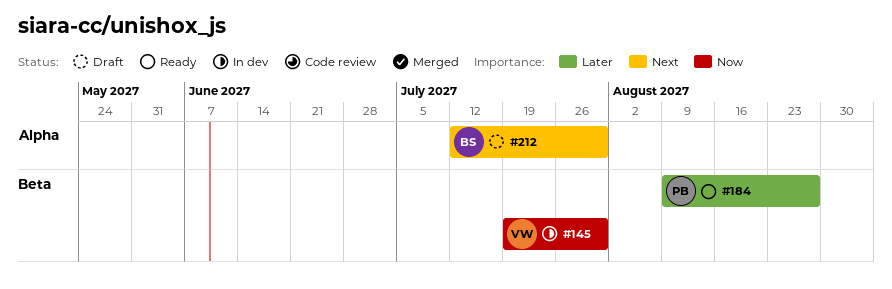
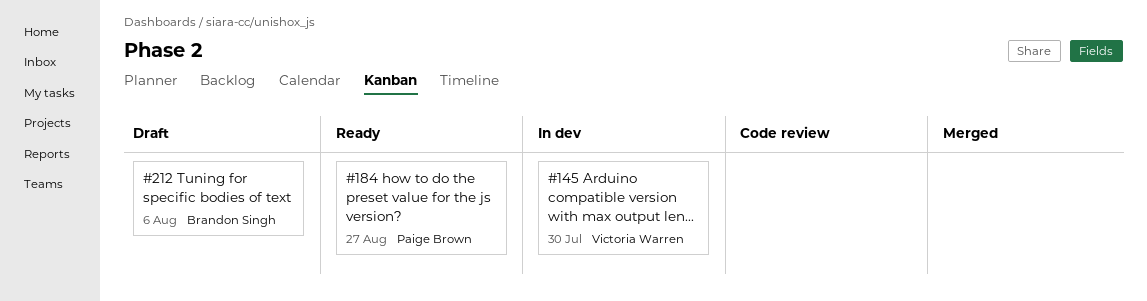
#212, due: Jul 30 -> Aug 6

